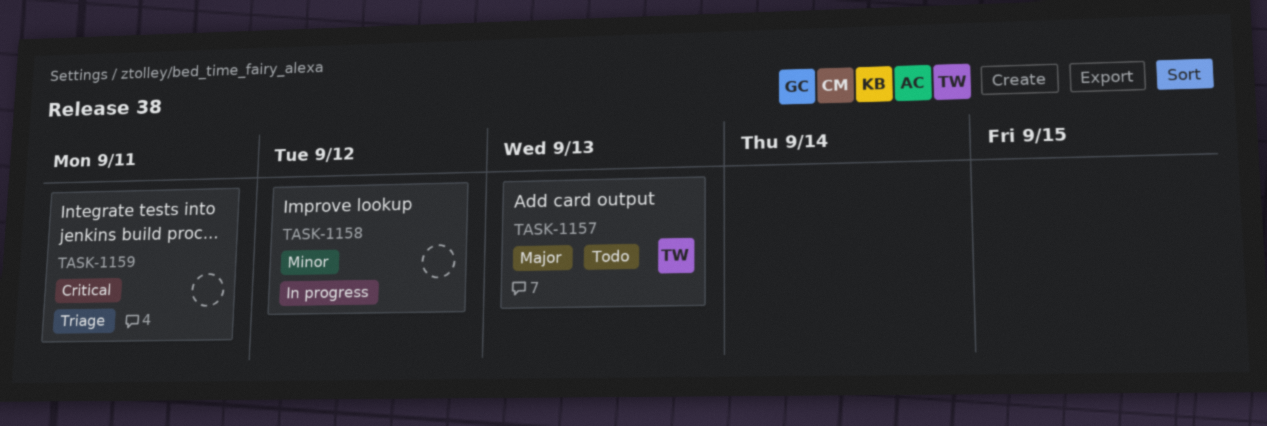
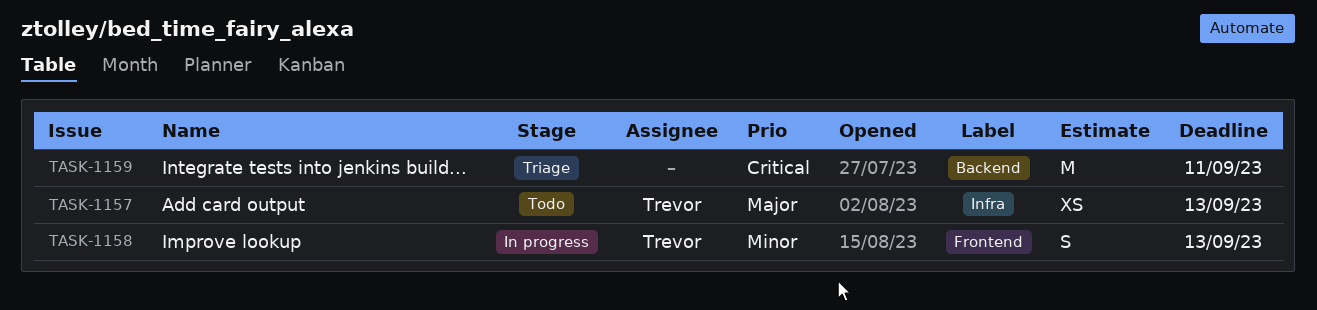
TASK-1158, owner: none -> Trevor
TASK-1158, due: Sep 12 -> Sep 13

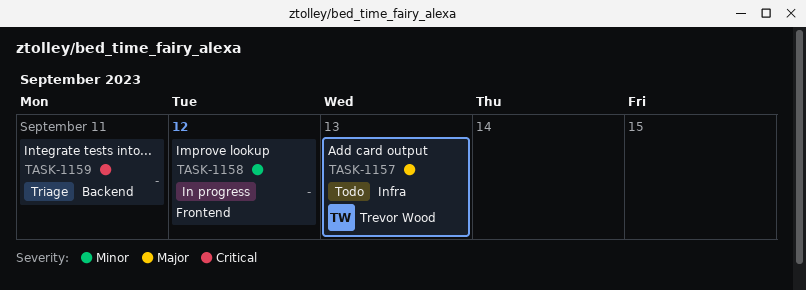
TASK-1158, owner: Trevor Wood -> none
TASK-1158, due: Sep 13 -> Sep 12

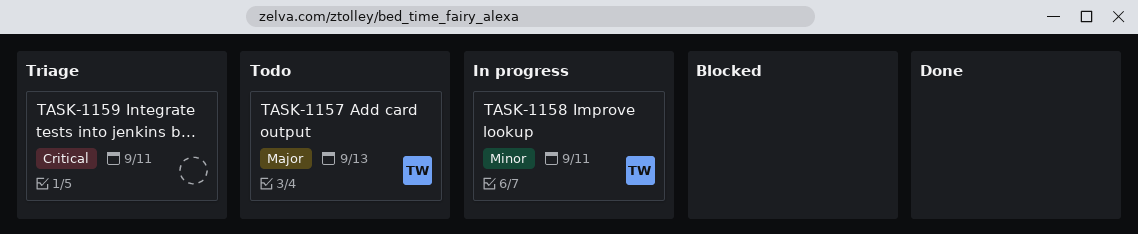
TASK-1158, owner: none -> Trevor Wood
TASK-1158, due: Sep 12 -> Sep 11

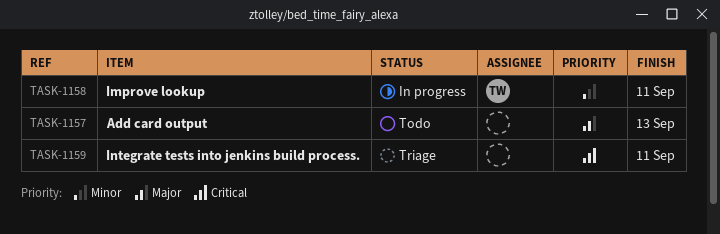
TASK-1157, owner: TW -> none

